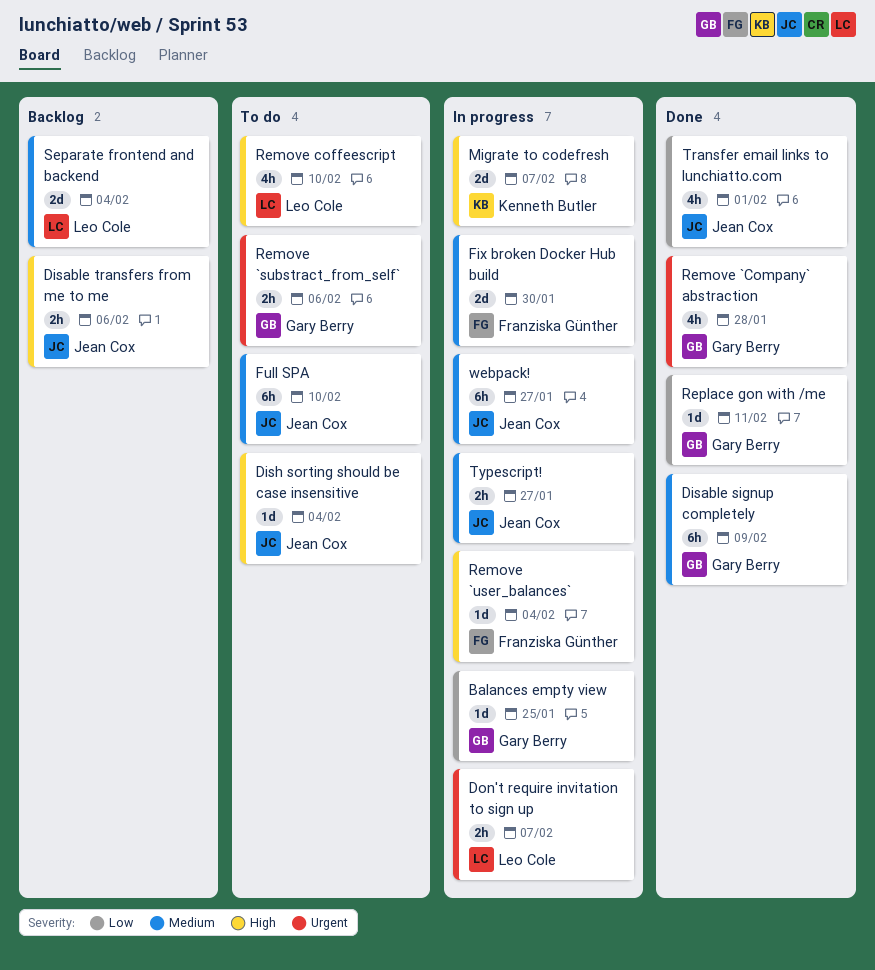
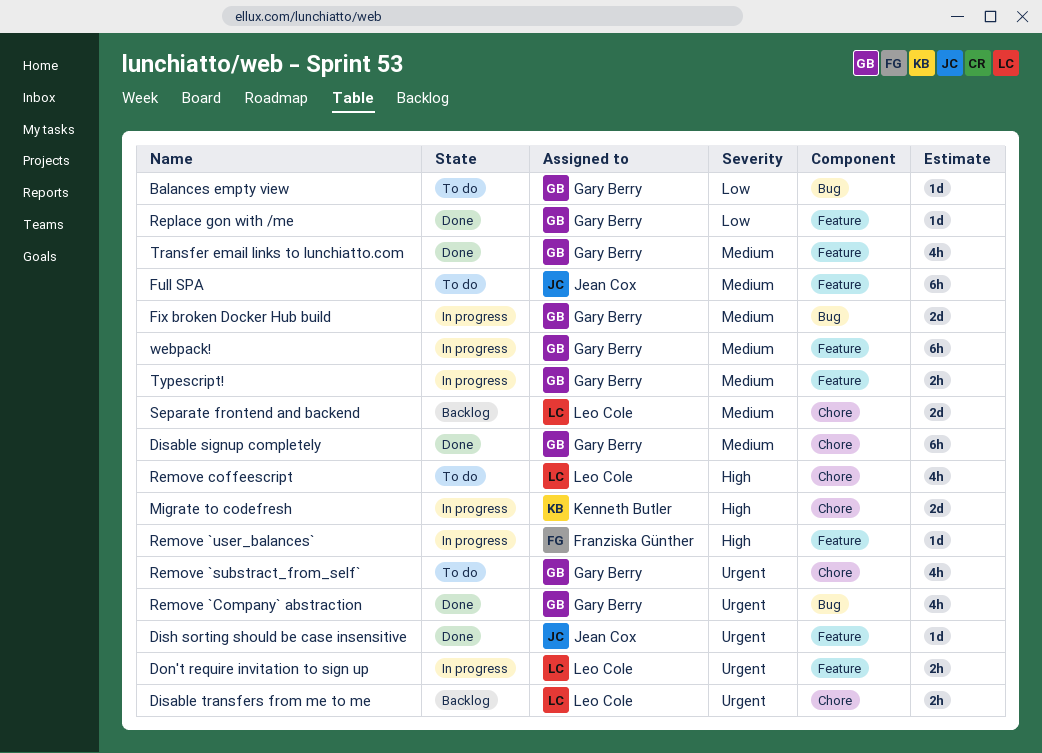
Balances empty view, status: In progress -> To do
Disable transfers from me to me, owner: Jean Cox -> Leo Cole
Disable transfers from me to me, priority: High -> Urgent
Dish sorting should be case insensitive, status: To do -> Done
Dish sorting should be case insensitive, priority: High -> Urgent
Fix broken Docker Hub build, owner: Franziska Günther -> Gary Berry
Remove `substract_from_self`, estimate: 2h -> 4h
Transfer email links to lunchiatto.com, owner: Jean Cox -> Gary Berry
Transfer email links to lunchiatto.com, priority: Low -> Medium
Typescript!, owner: Jean Cox -> Gary Berry
webpack!, owner: Jean Cox -> Gary Berry

